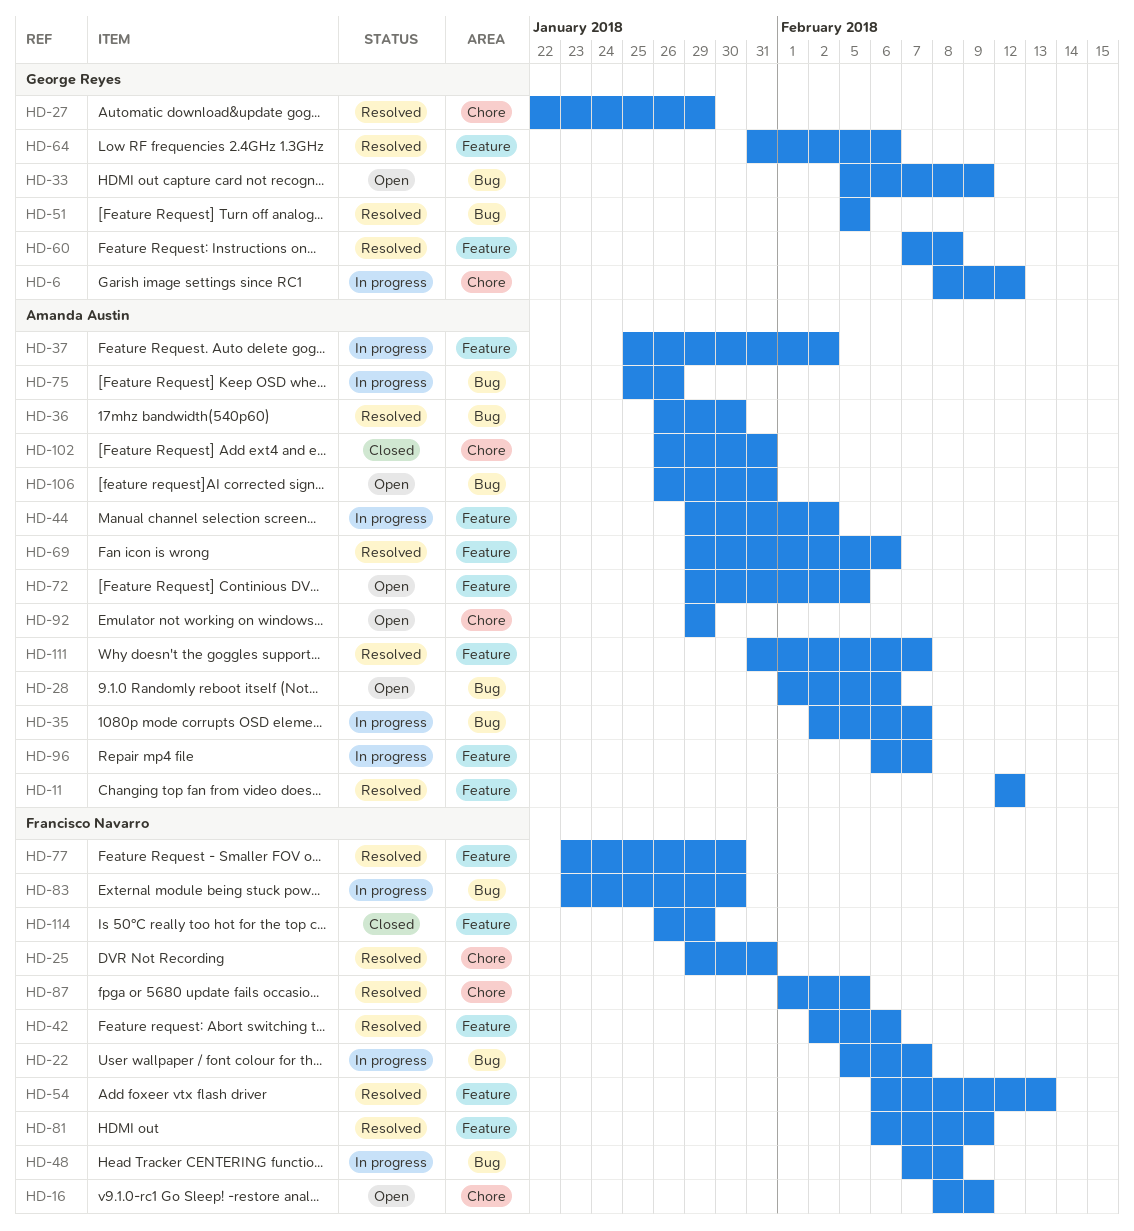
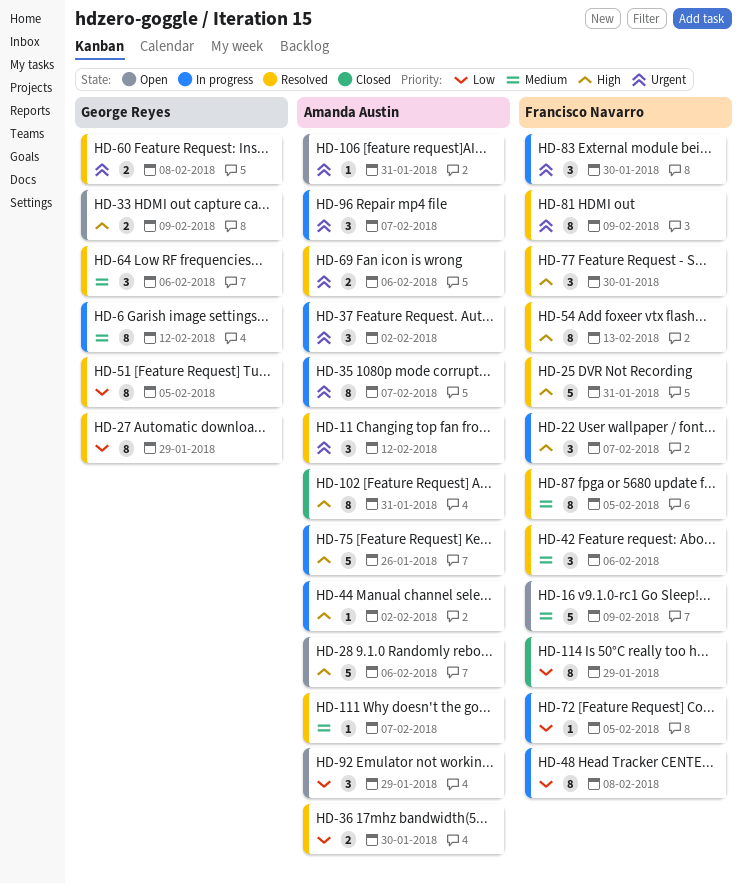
HD-72, status: Open -> In progress
HD-72, owner: Amanda Austin -> Francisco Navarro

